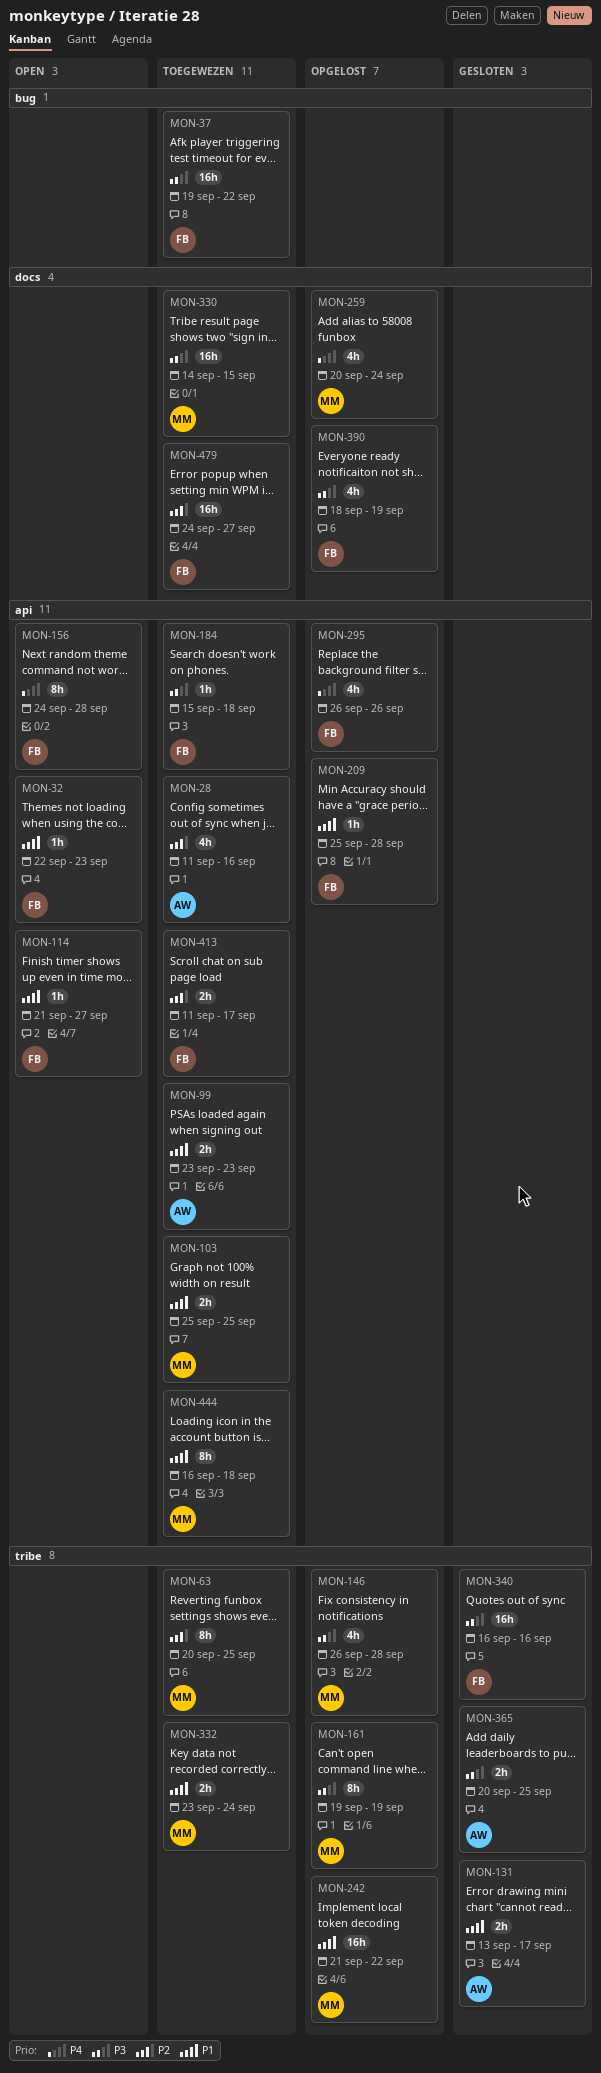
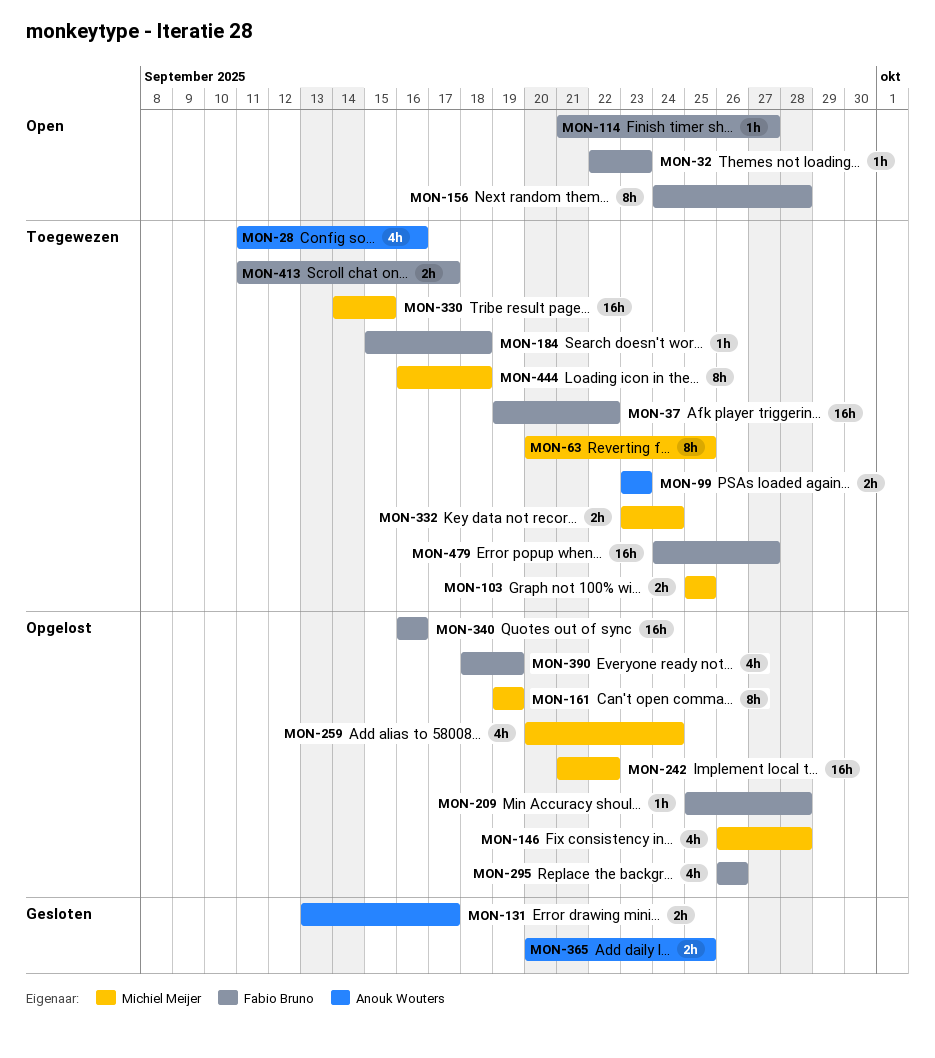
MON-340, status: Gesloten -> Opgelost

